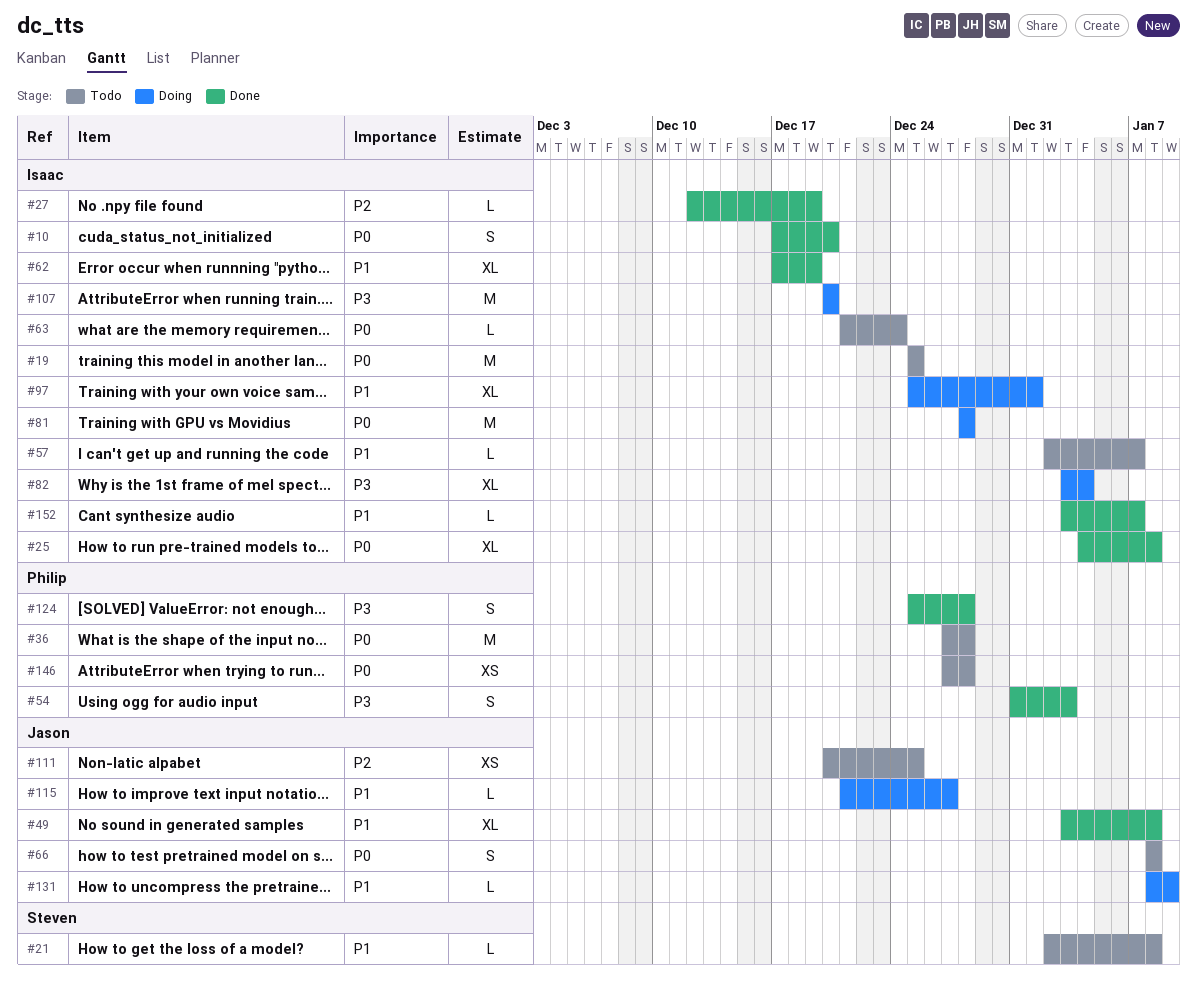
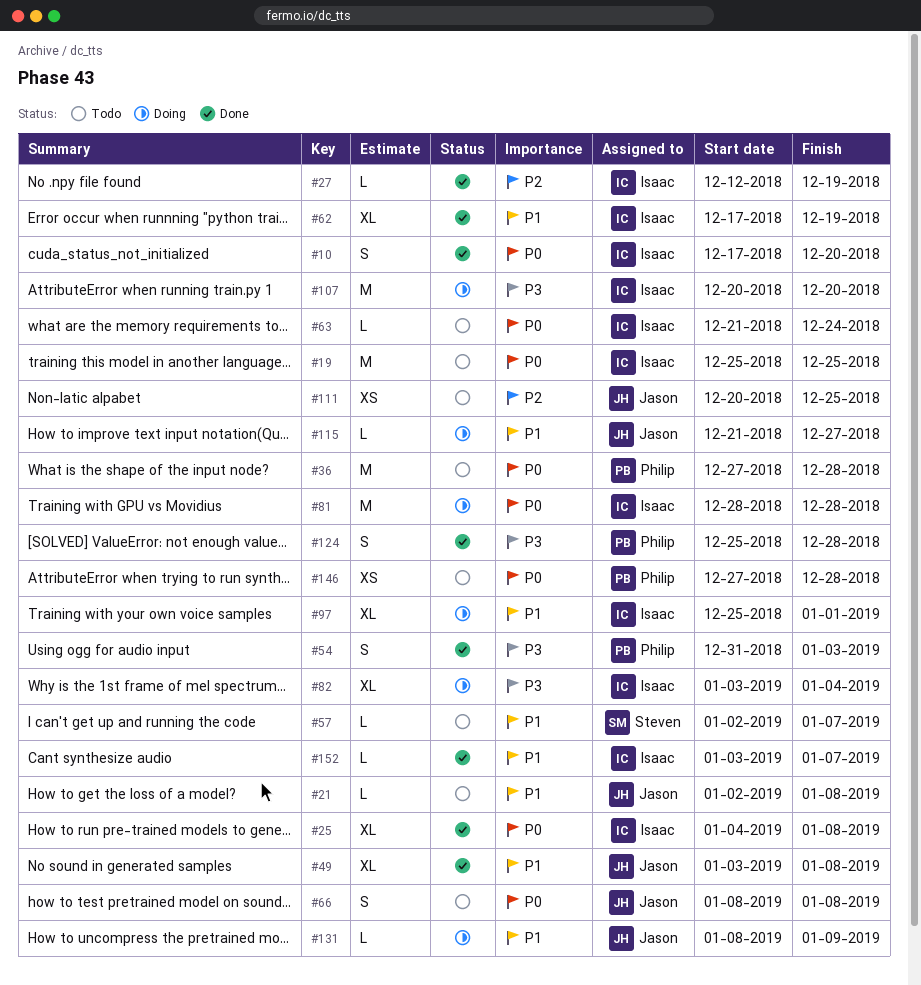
#21, owner: Steven -> Jason
#57, owner: Isaac -> Steven

